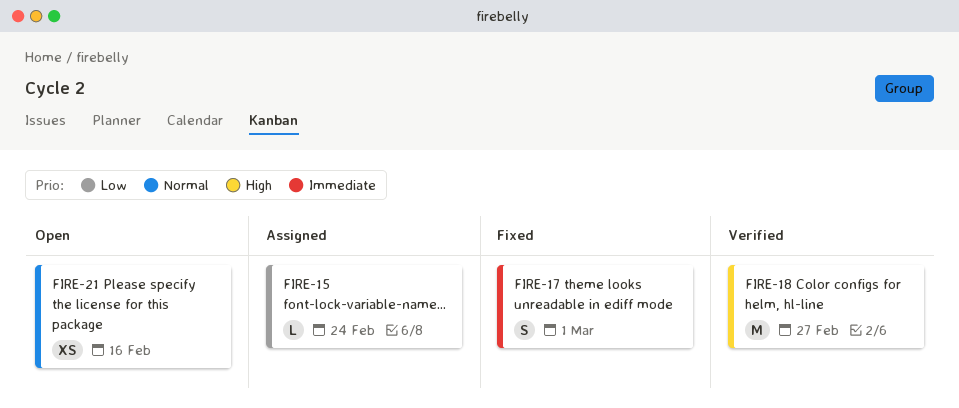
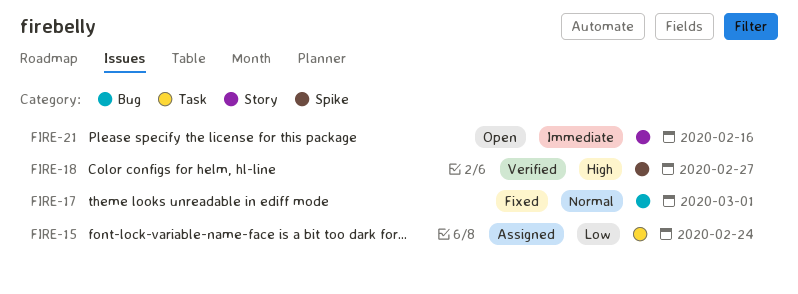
FIRE-17, priority: Immediate -> Normal
FIRE-21, priority: Normal -> Immediate

